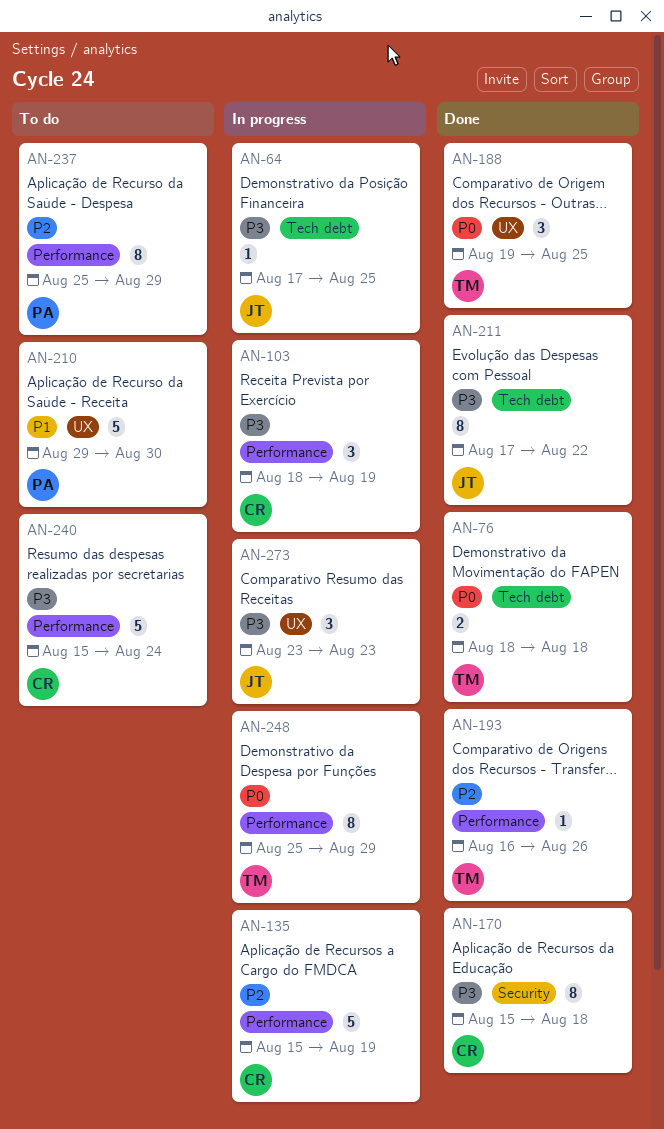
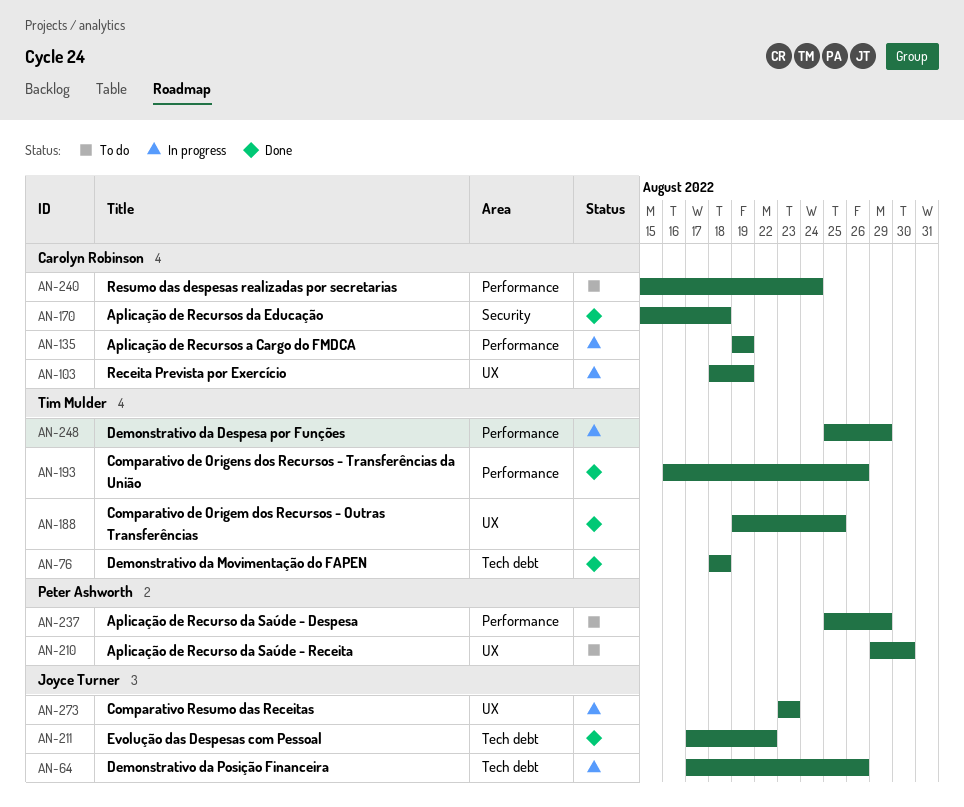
AN-64, due: Aug 25 -> Aug 26
AN-103, label: Performance -> UX
AN-135, start: Aug 15 -> Aug 19

